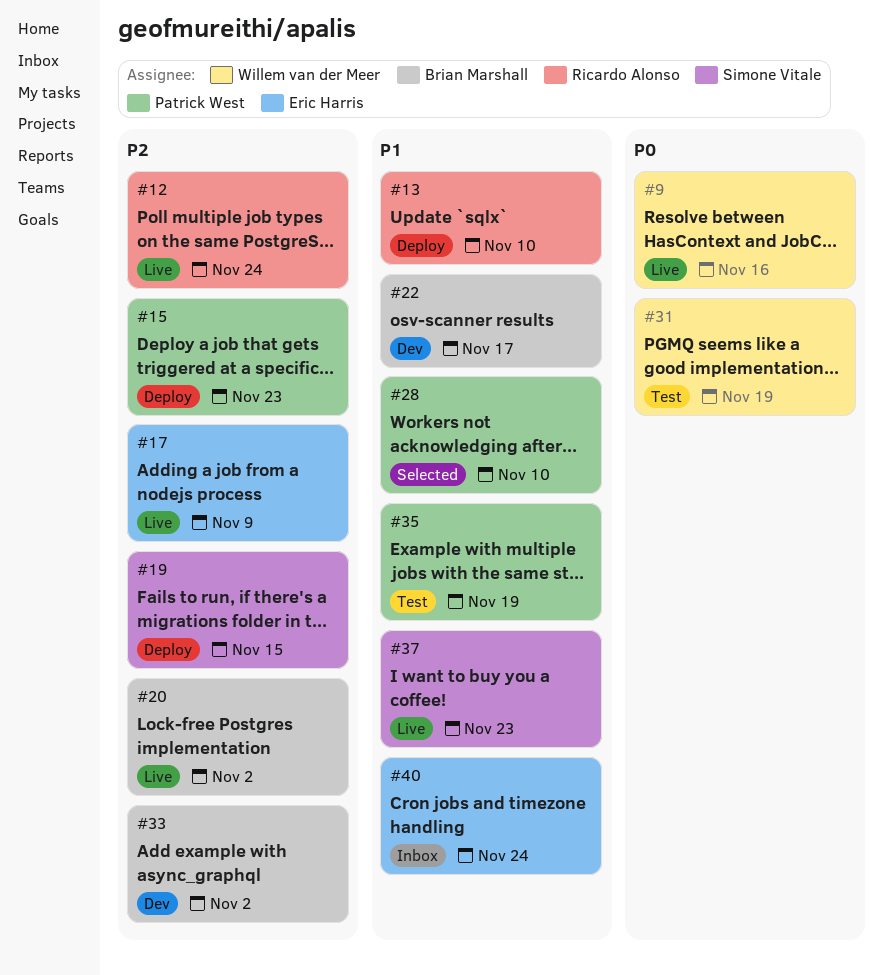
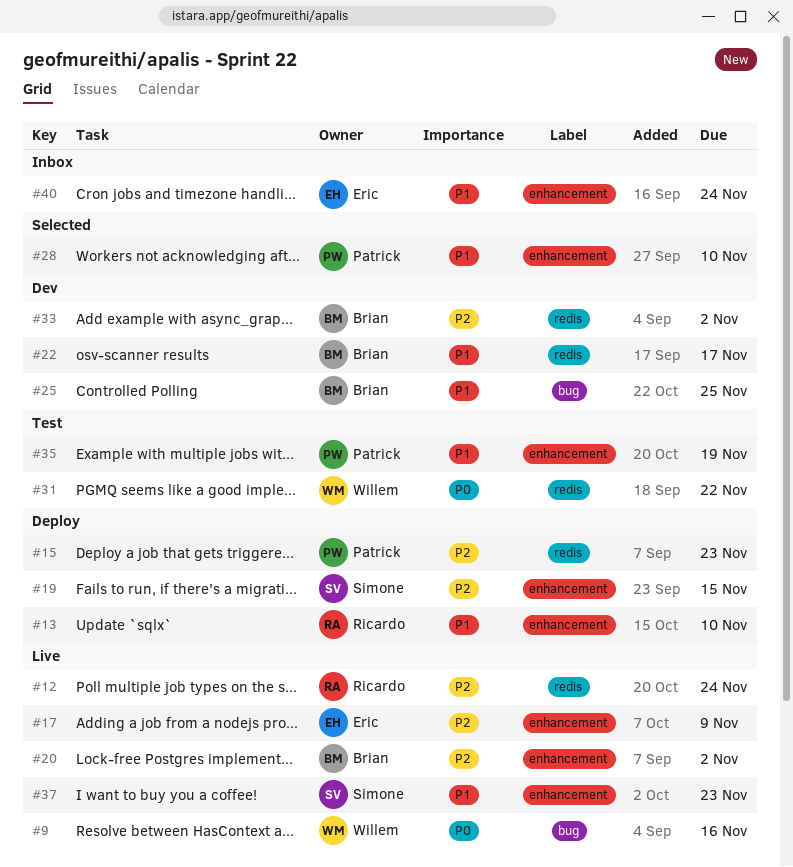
#25: none -> present
#31, due: Nov 19 -> Nov 22

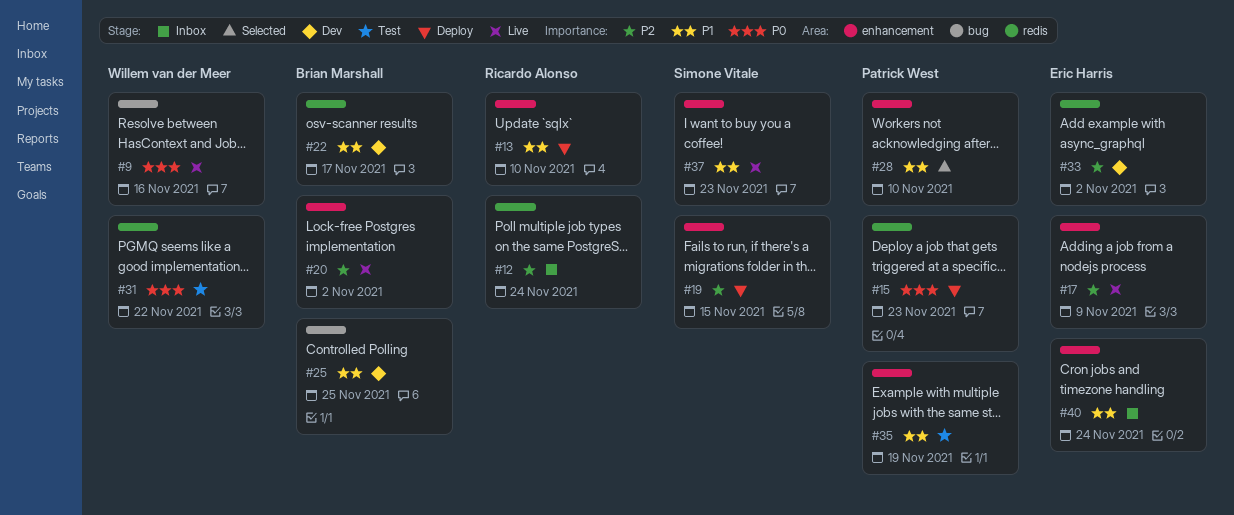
#12, status: Live -> Inbox
#15, priority: P2 -> P0
#33, owner: Brian Marshall -> Eric Harris

